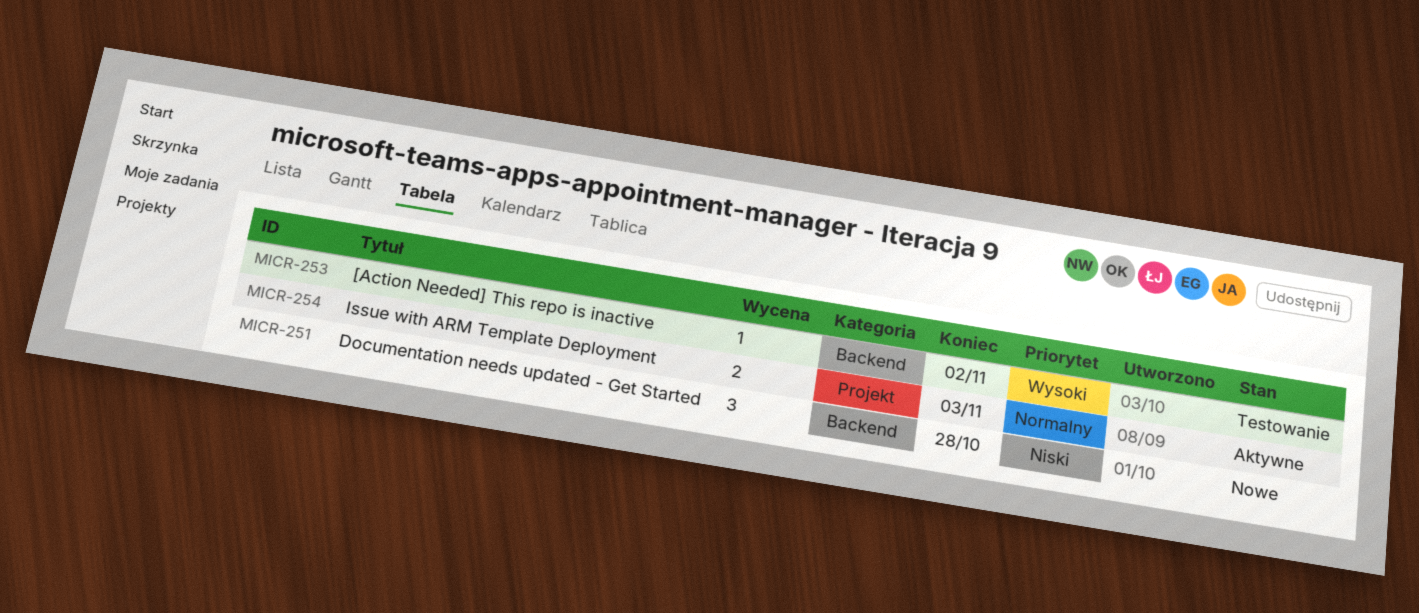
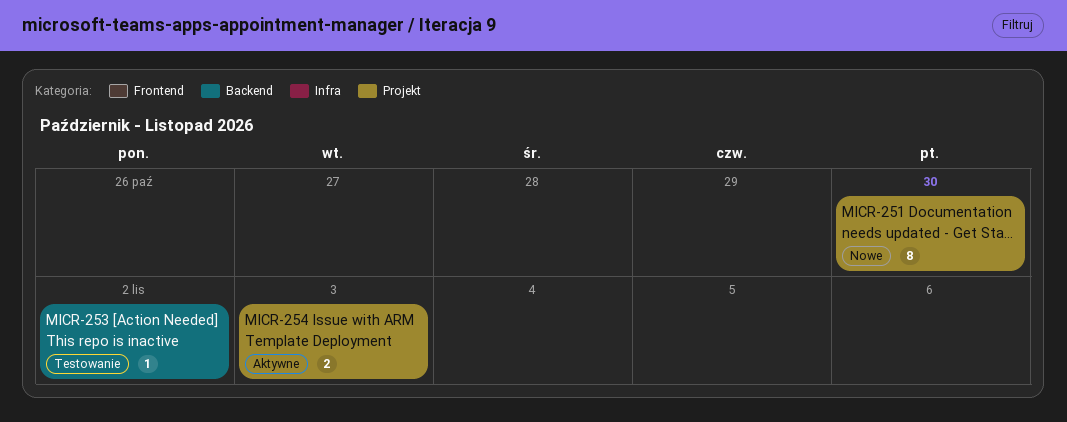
MICR-251, label: Backend -> Projekt
MICR-251, estimate: 3 -> 8
MICR-251, due: Oct 28 -> Oct 30

